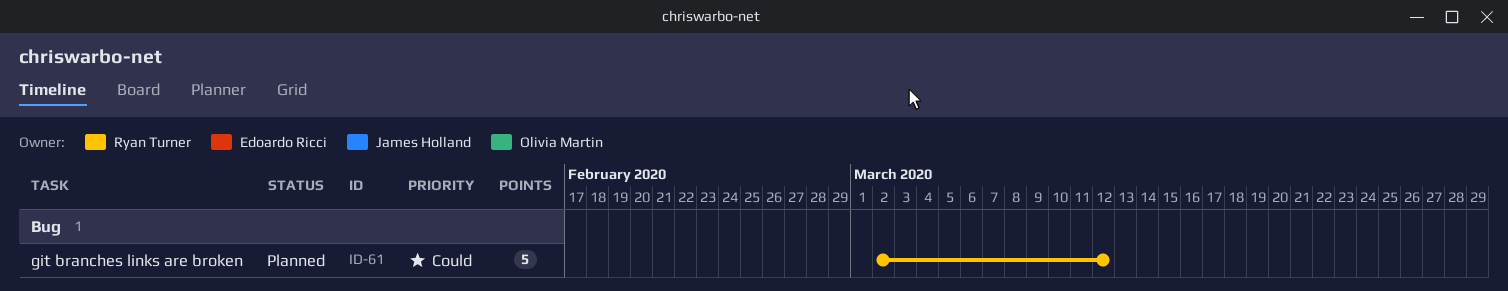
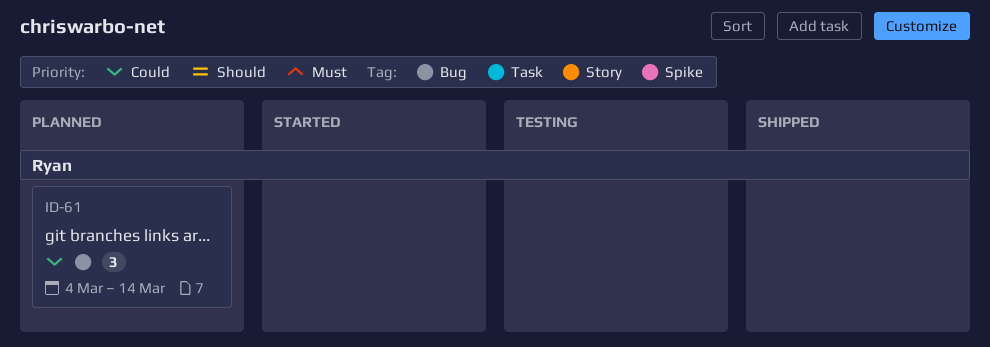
ID-61, estimate: 5 -> 3
ID-61, start: Mar 2 -> Mar 4
ID-61, due: Mar 12 -> Mar 14

